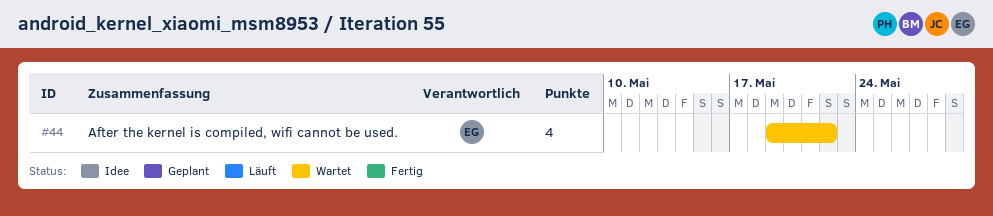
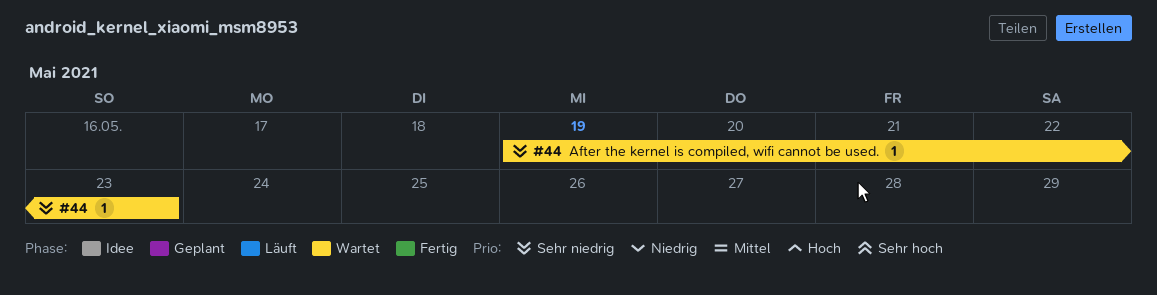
#44, estimate: 4 -> 1
#44, due: May 22 -> May 23

